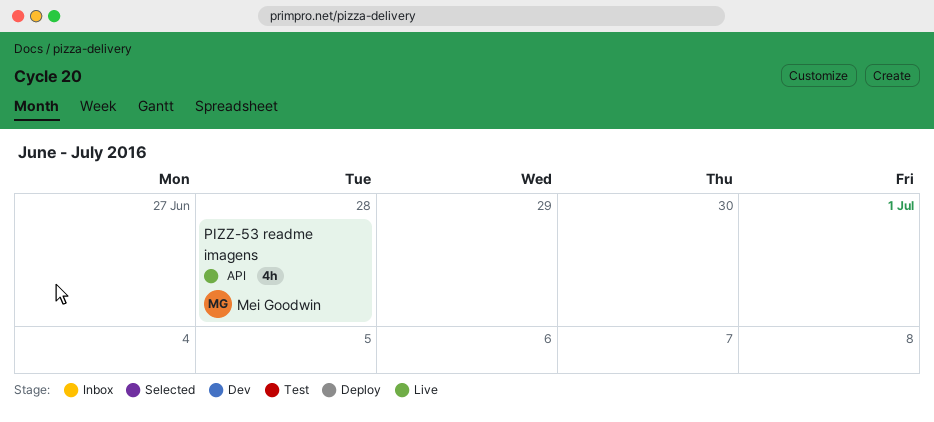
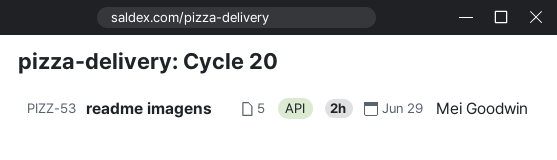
PIZZ-53, estimate: 4h -> 2h
PIZZ-53, due: Jun 28 -> Jun 29

